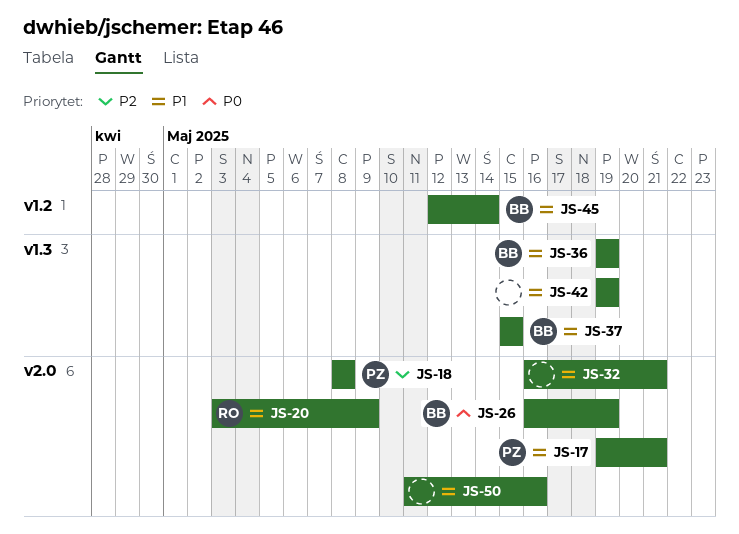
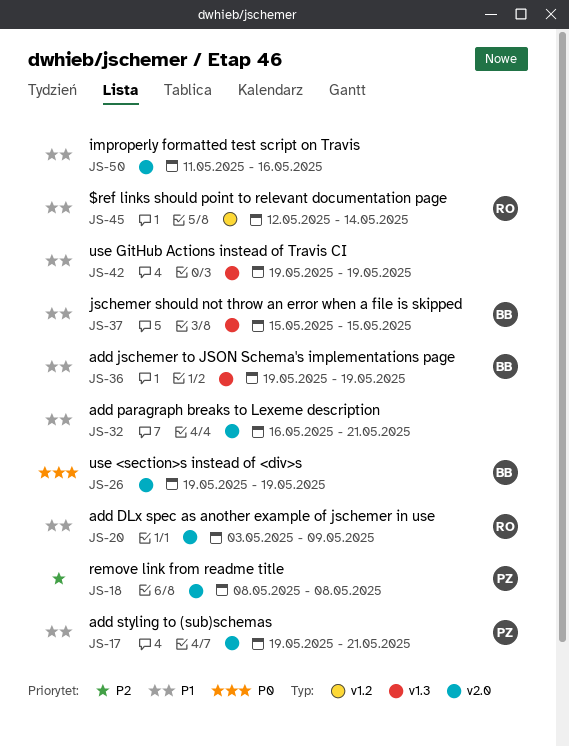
JS-26, start: May 16 -> May 19
JS-45, owner: BB -> RO

